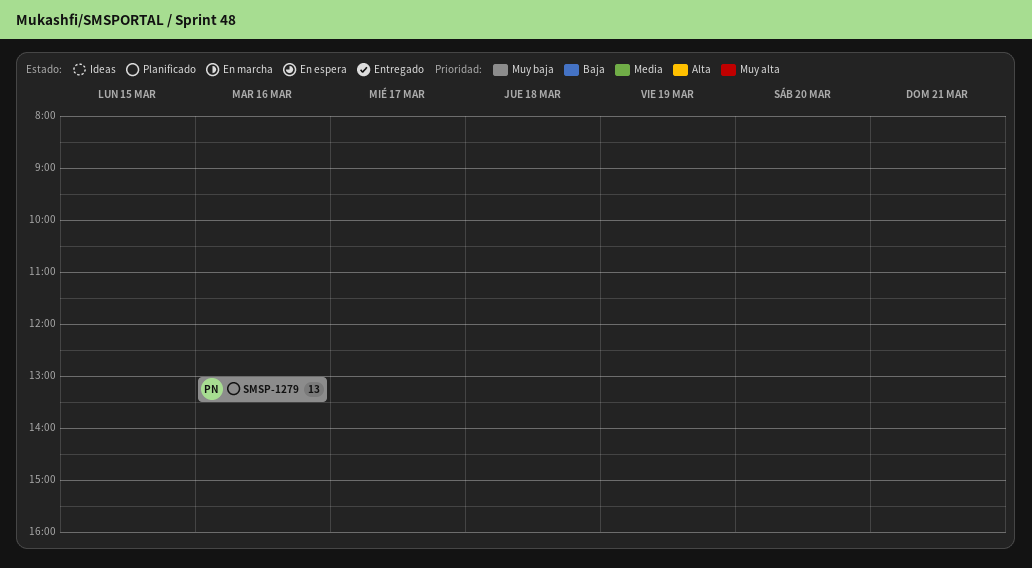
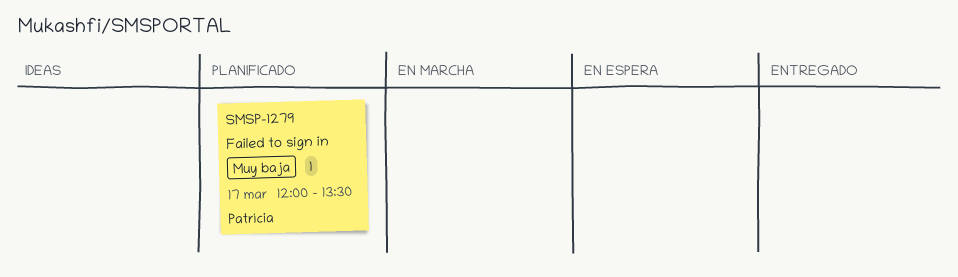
SMSP-1279, estimate: 13 -> 1
SMSP-1279, day: Mar 16 -> Mar 17
SMSP-1279, begins: 13:00 -> 12:00

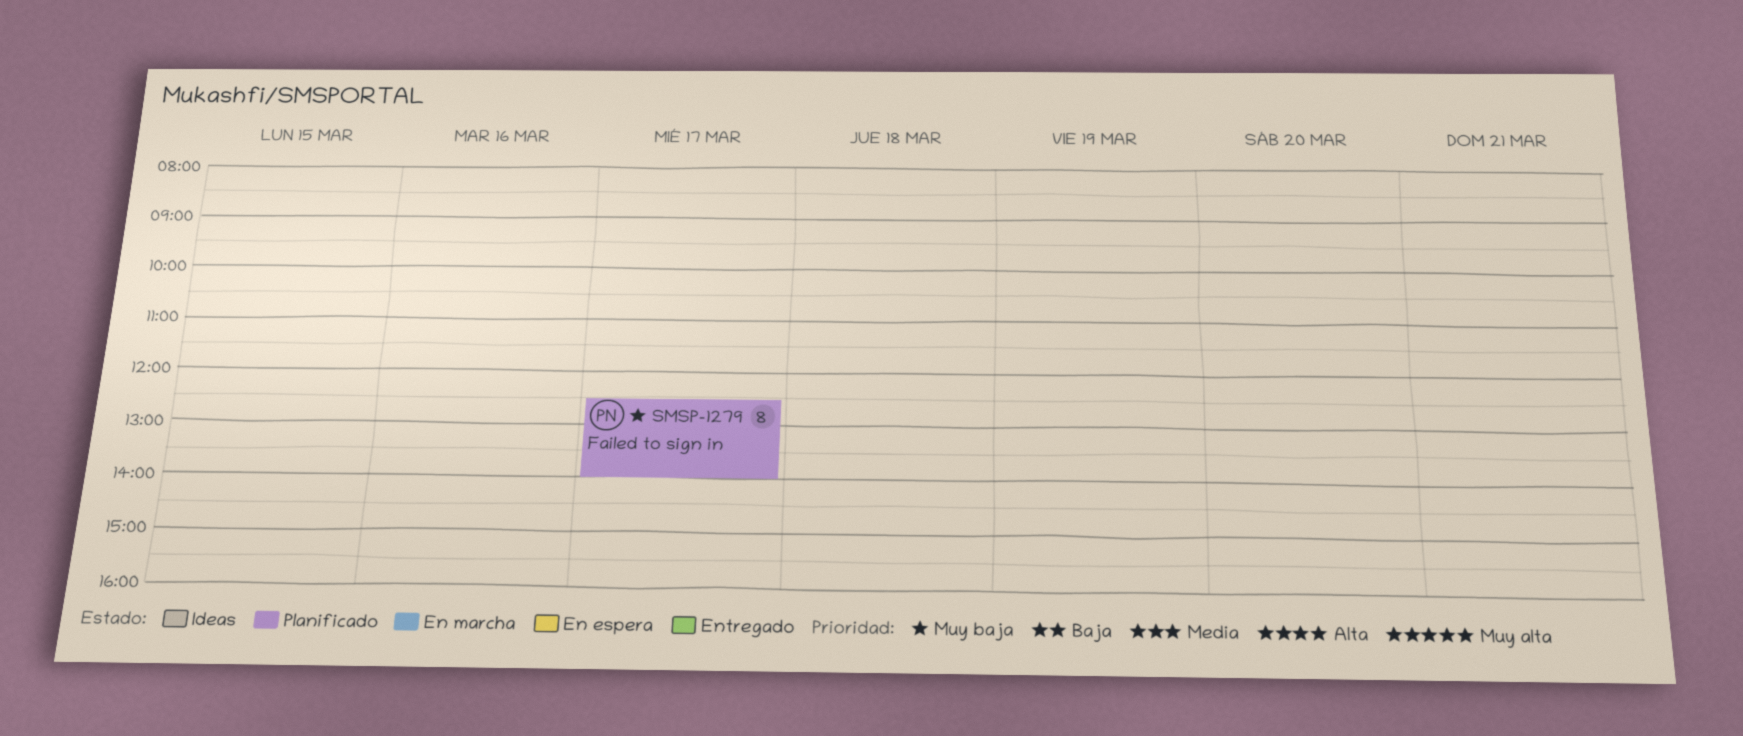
SMSP-1279, estimate: 1 -> 8
SMSP-1279, begins: 12:00 -> 12:30
SMSP-1279, ends: 13:30 -> 14:00

